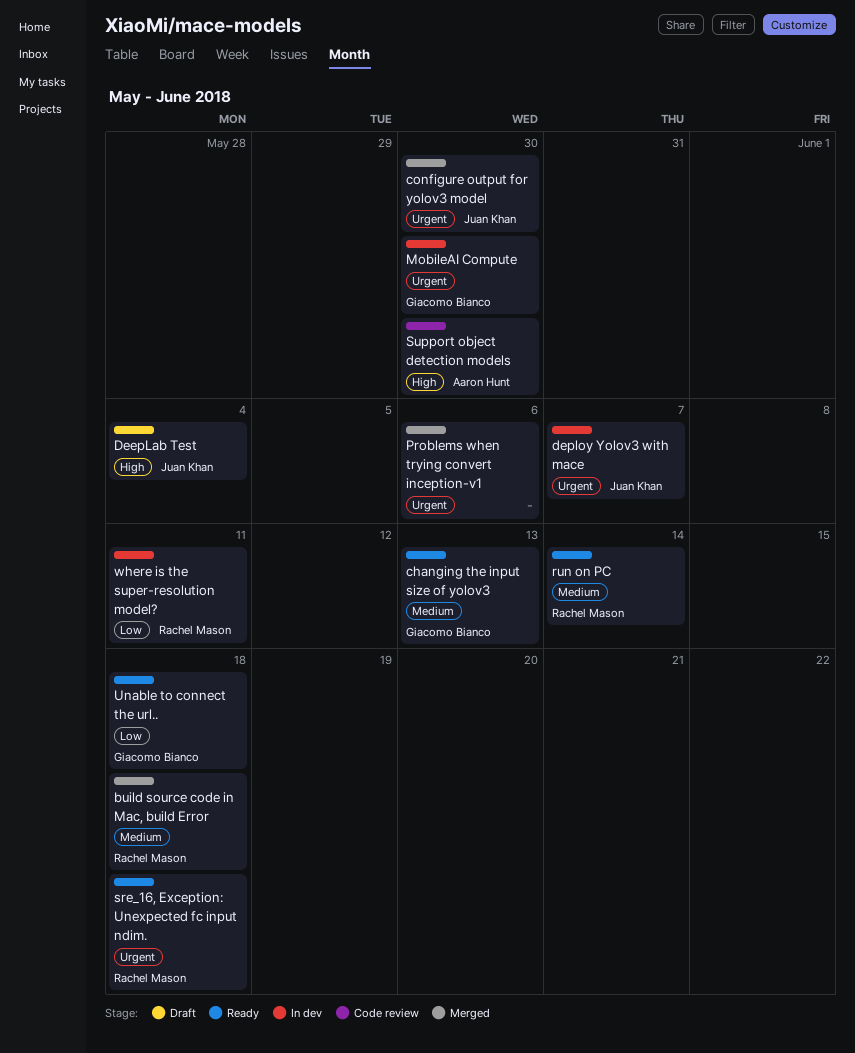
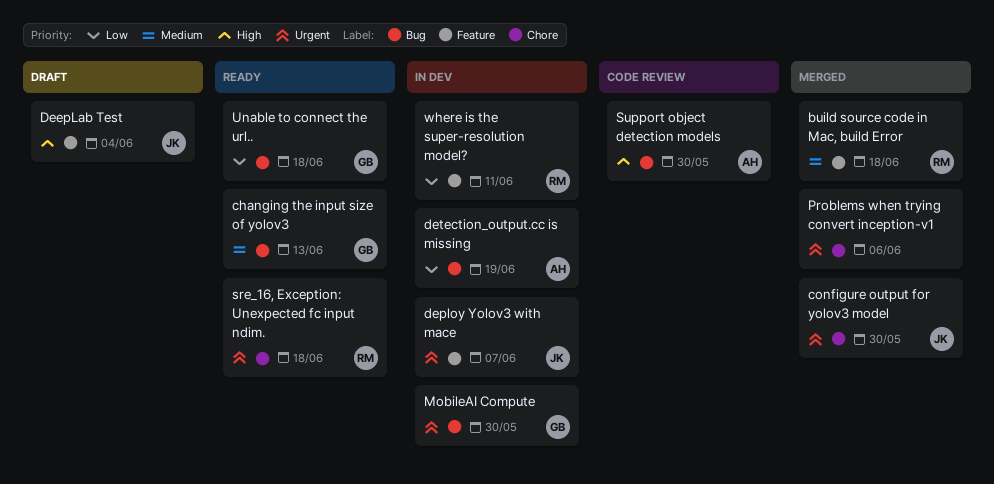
detection_output.cc is missing: none -> present
run on PC: present -> none

